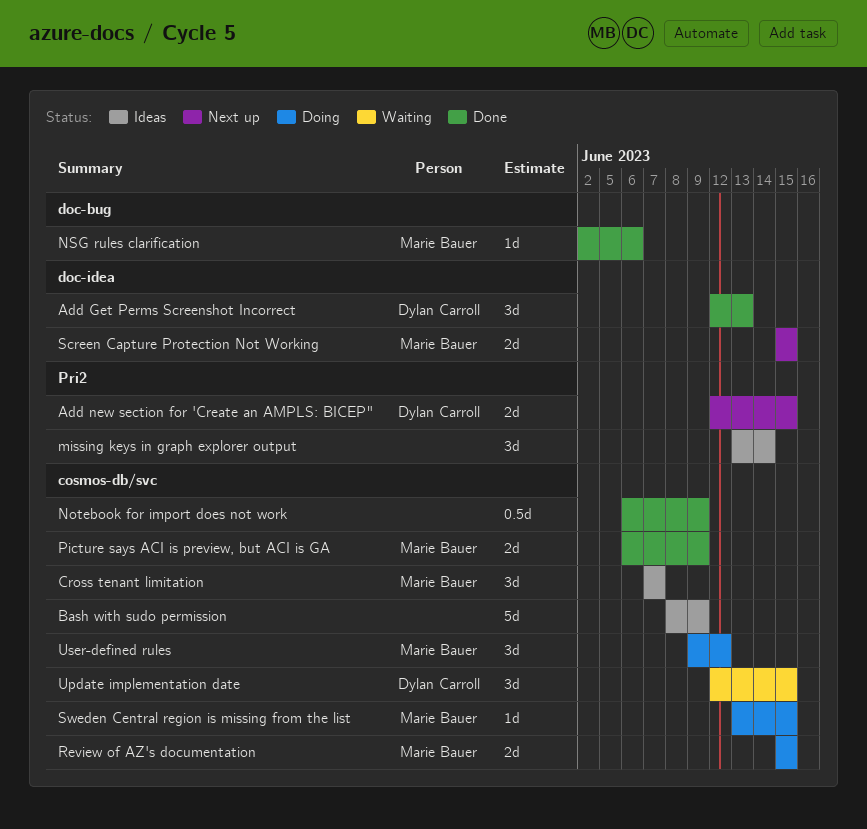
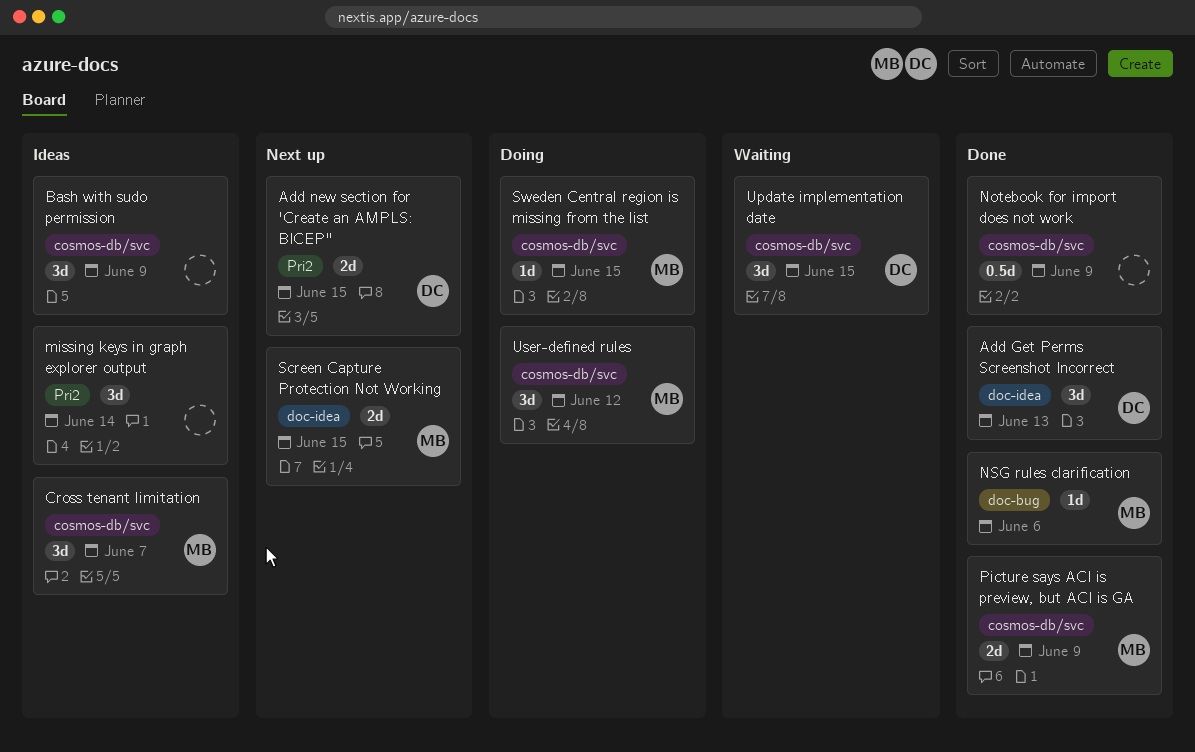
Bash with sudo permission, estimate: 5d -> 3d
Review of AZ's documentation: present -> none

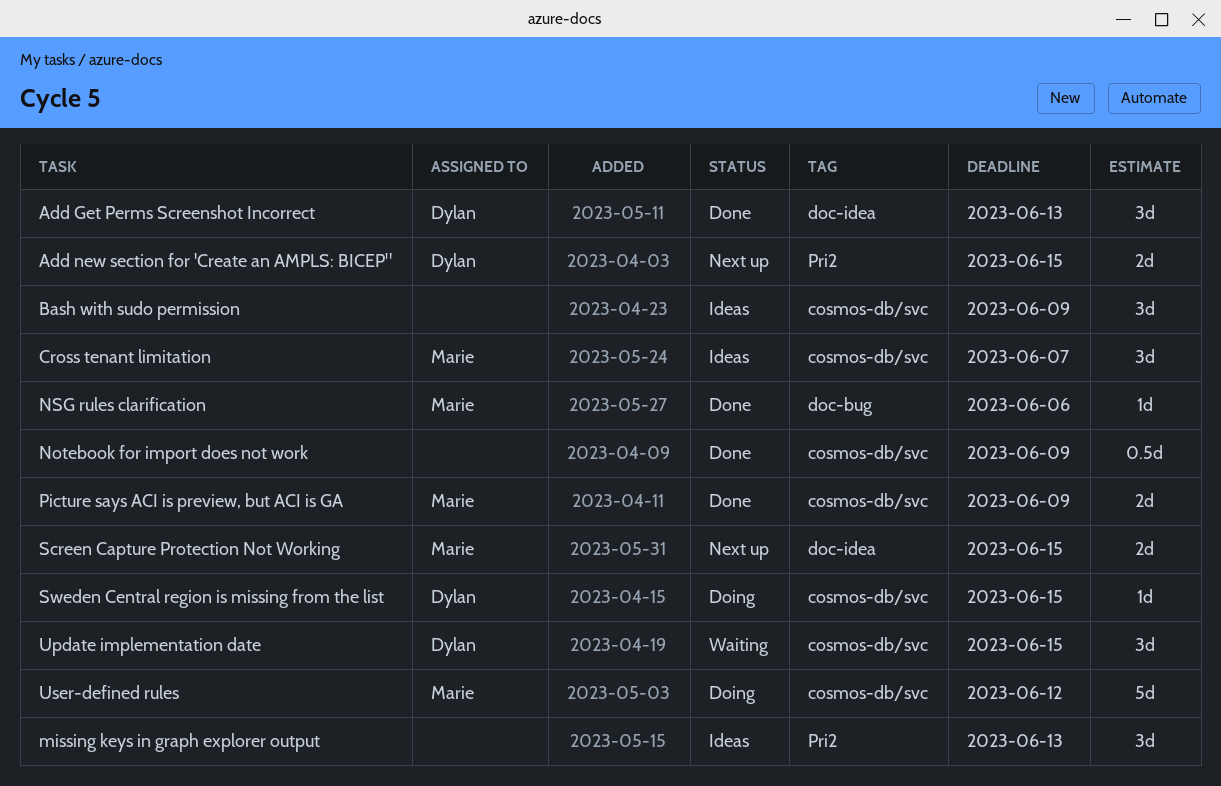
missing keys in graph explorer output, due: Jun 14 -> Jun 13
Sweden Central region is missing from the list, owner: Marie -> Dylan
User-defined rules, estimate: 3d -> 5d

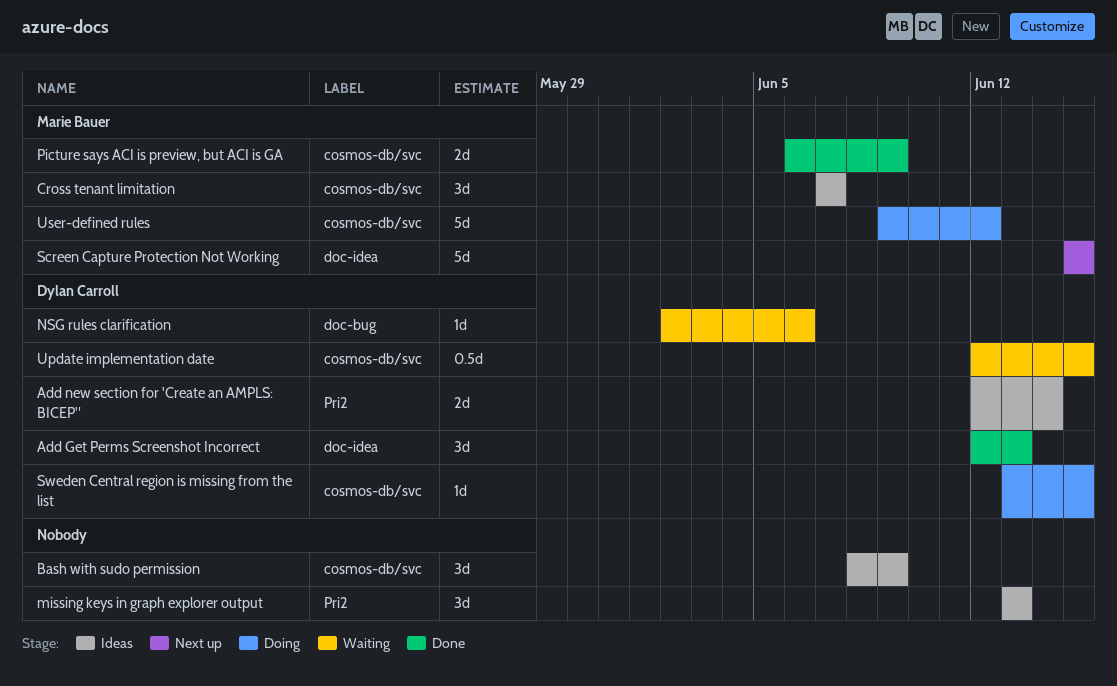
Add new section for 'Create an AMPLS: BICEP", status: Next up -> Ideas
Add new section for 'Create an AMPLS: BICEP", due: Jun 15 -> Jun 14
Notebook for import does not work: present -> none
NSG rules clarification, status: Done -> Waiting
NSG rules clarification, owner: Marie Bauer -> Dylan Carroll
Screen Capture Protection Not Working, estimate: 2d -> 5d
Update implementation date, estimate: 3d -> 0.5d

